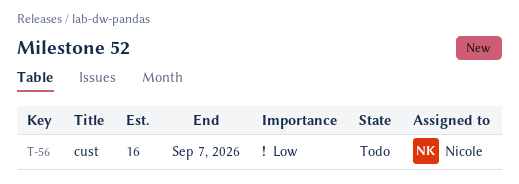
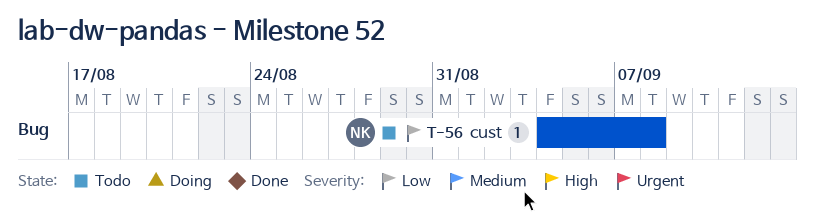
T-56, estimate: 16 -> 1
T-56, due: Sep 7 -> Sep 8

